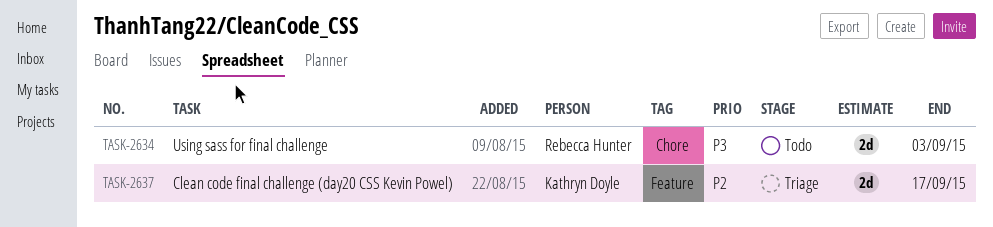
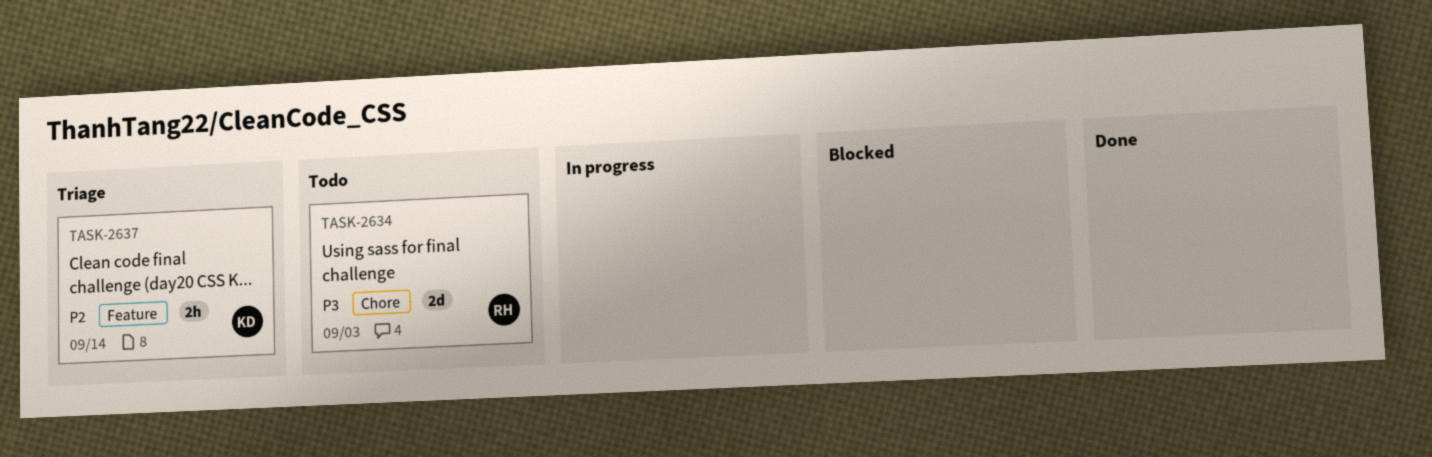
TASK-2637, estimate: 2d -> 2h
TASK-2637, due: Sep 17 -> Sep 14

